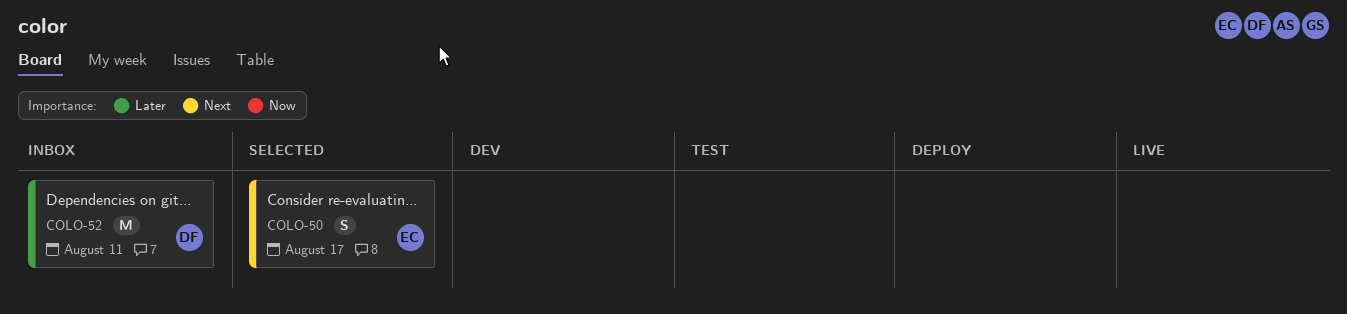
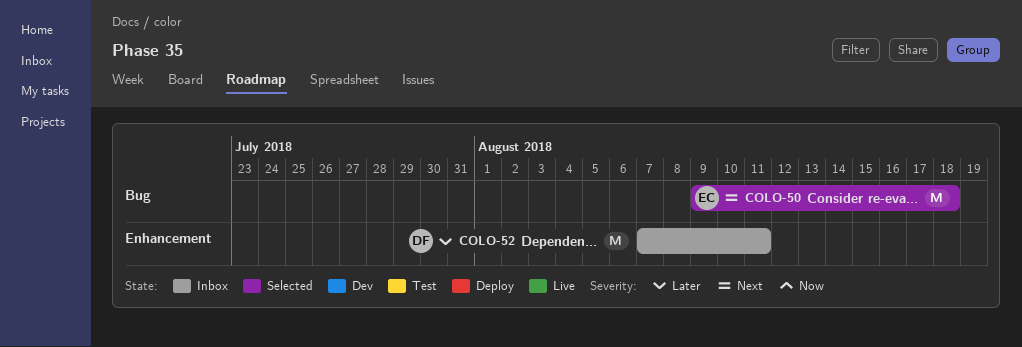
COLO-50, estimate: S -> M
COLO-50, due: Aug 17 -> Aug 18

